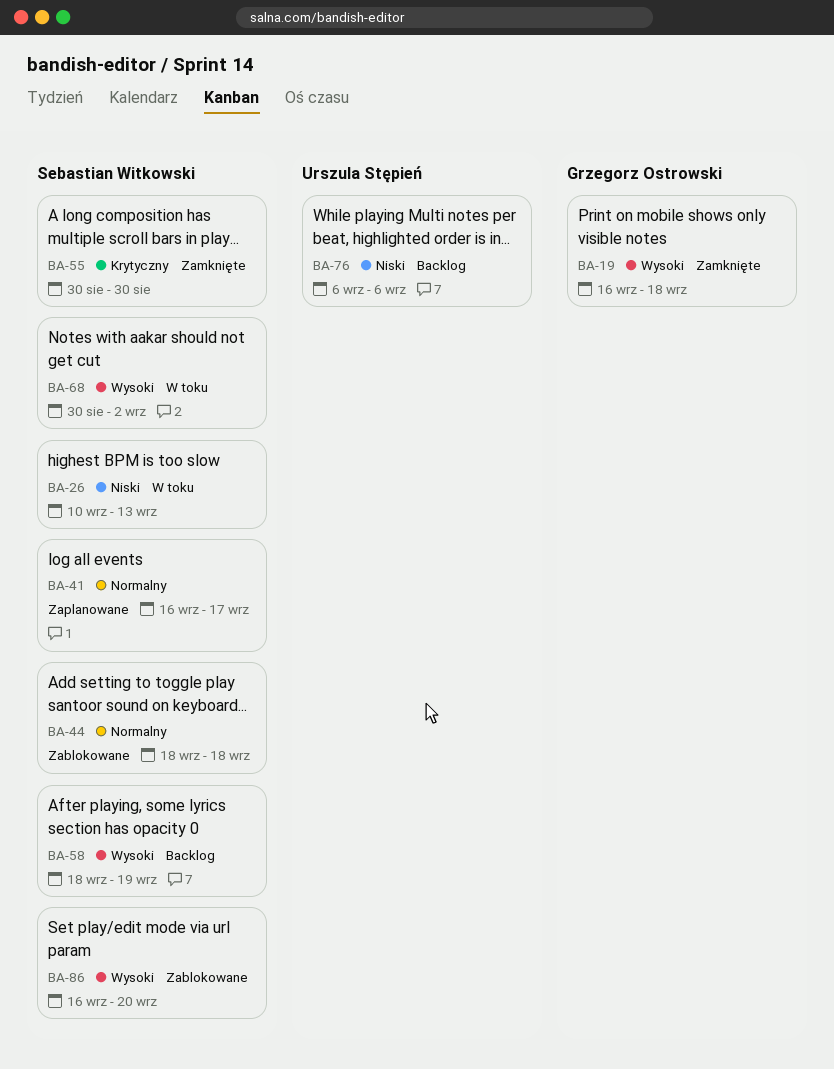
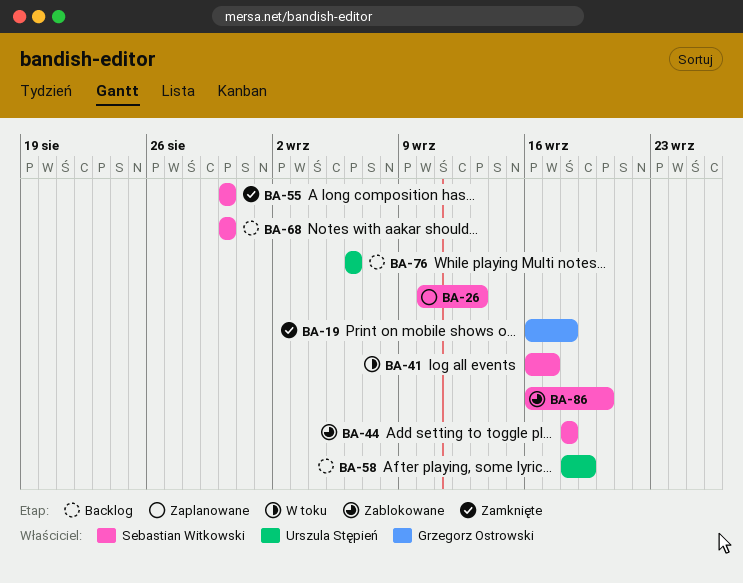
BA-26, status: W toku -> Zaplanowane
BA-41, status: Zaplanowane -> W toku
BA-58, owner: Sebastian Witkowski -> Urszula Stępień
BA-68, status: W toku -> Backlog
BA-68, due: Sep 2 -> Aug 30

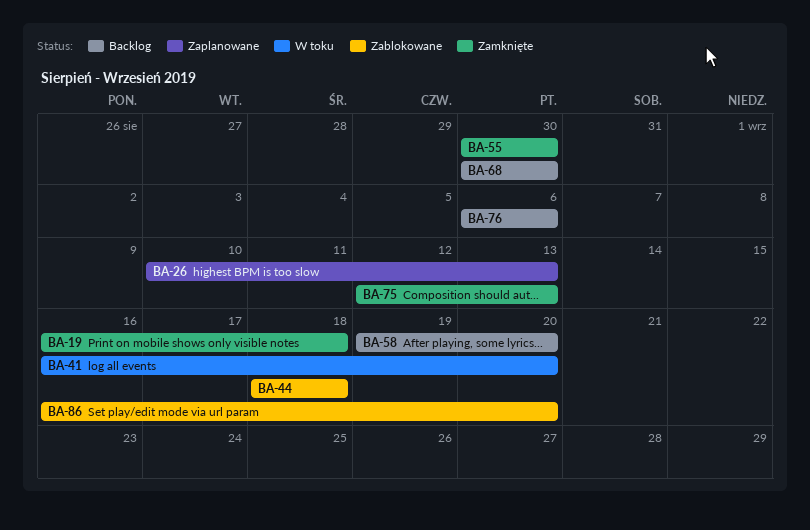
BA-41, due: Sep 17 -> Sep 20
BA-58, start: Sep 18 -> Sep 19
BA-58, due: Sep 19 -> Sep 20
BA-75: none -> present

